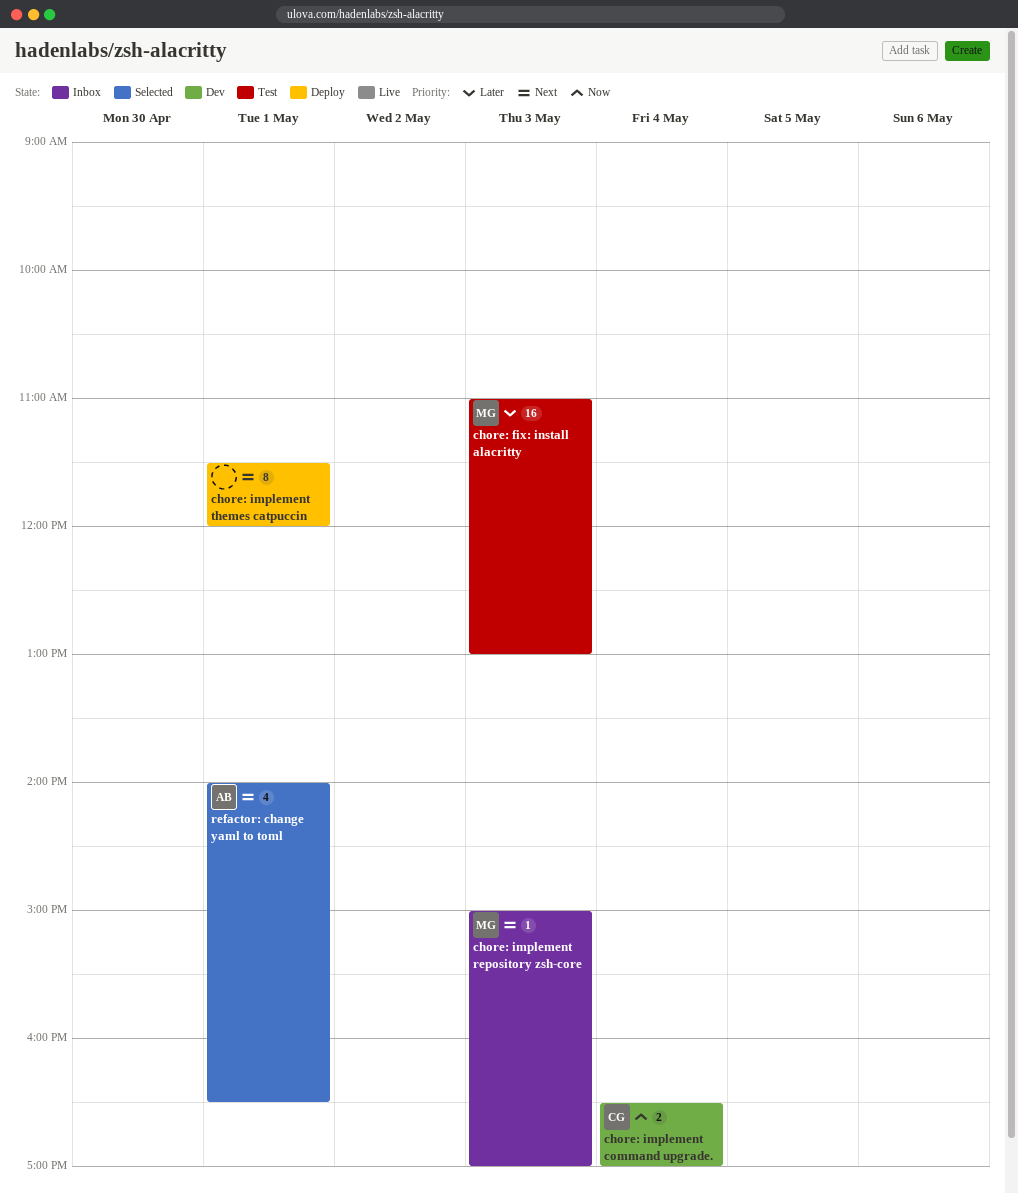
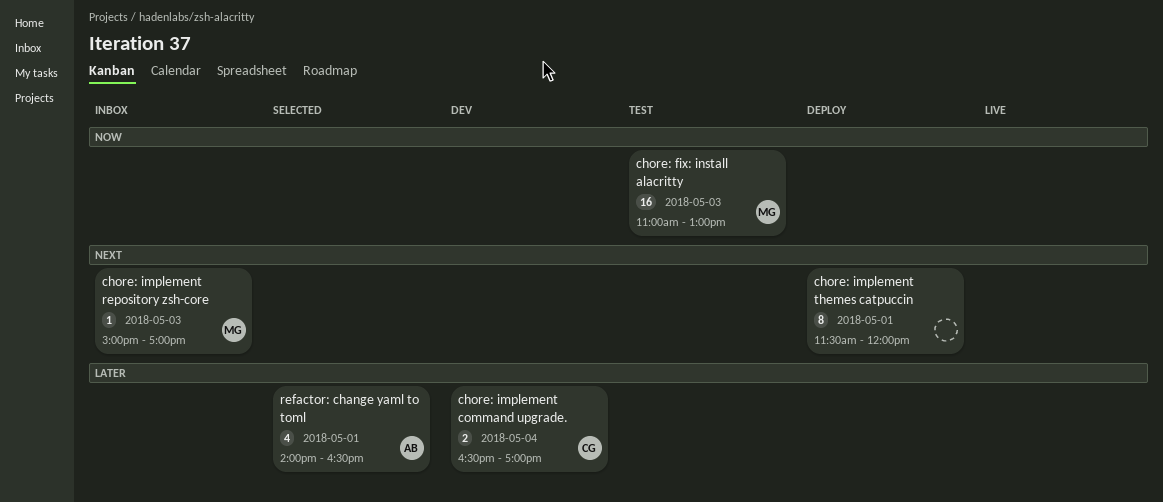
chore: fix: install alacritty, priority: Later -> Now
chore: implement command upgrade., priority: Now -> Later
refactor: change yaml to toml, priority: Next -> Later

